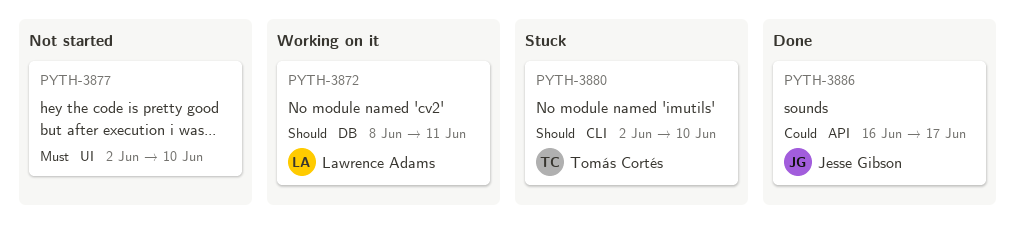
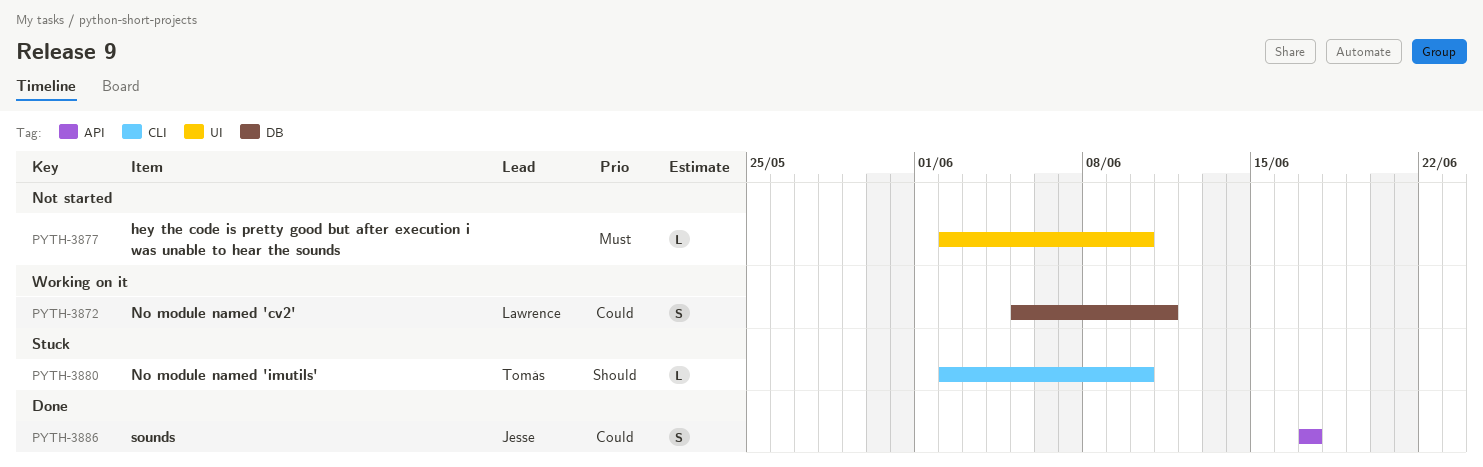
PYTH-3872, priority: Should -> Could
PYTH-3872, start: Jun 8 -> Jun 5
PYTH-3886, start: Jun 16 -> Jun 17

